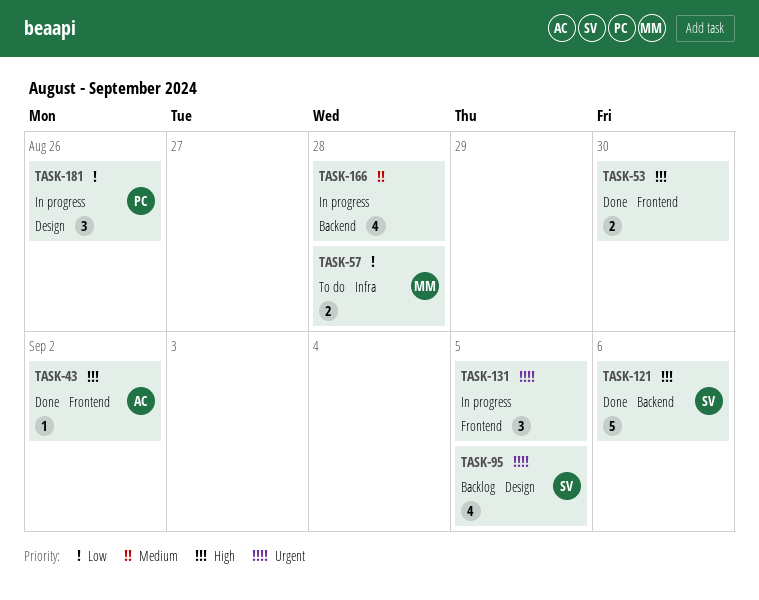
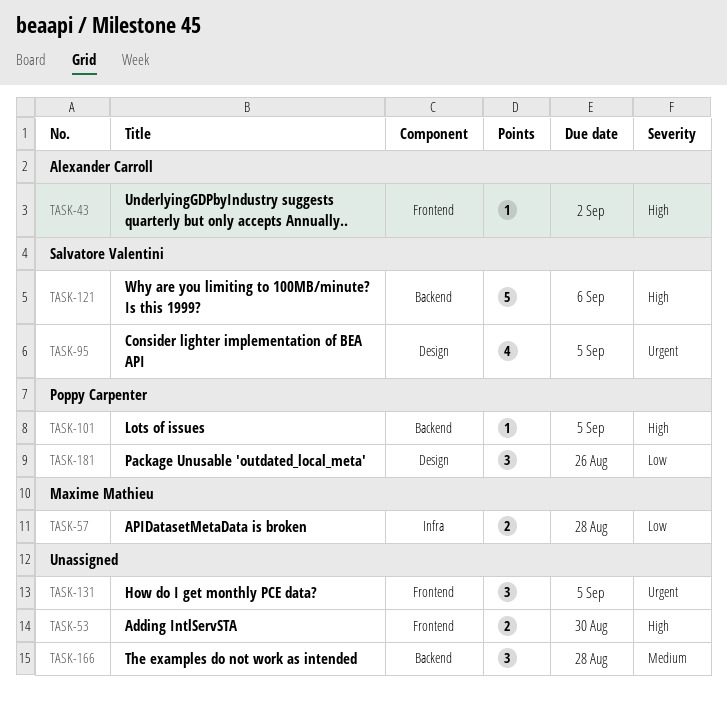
TASK-101: none -> present
TASK-166, estimate: 4 -> 3

